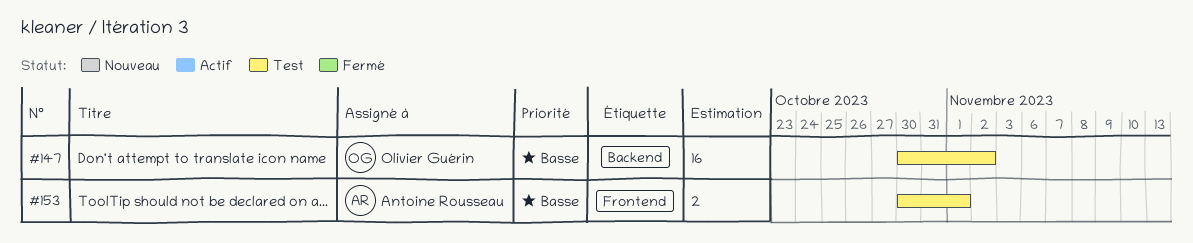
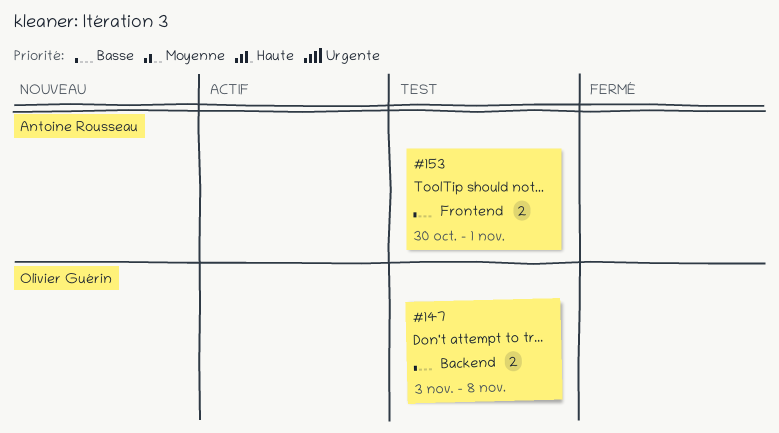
#147, estimate: 16 -> 2
#147, start: Oct 30 -> Nov 3
#147, due: Nov 2 -> Nov 8

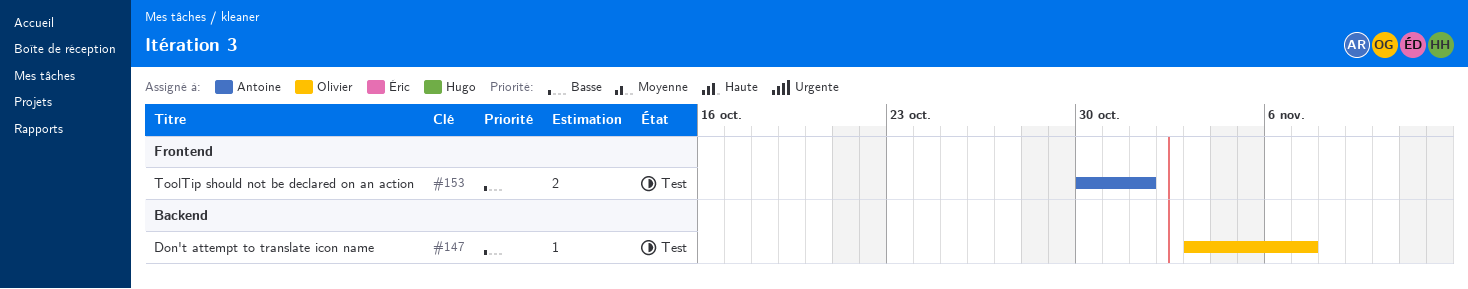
#147, estimate: 2 -> 1
#147, due: Nov 8 -> Nov 7

